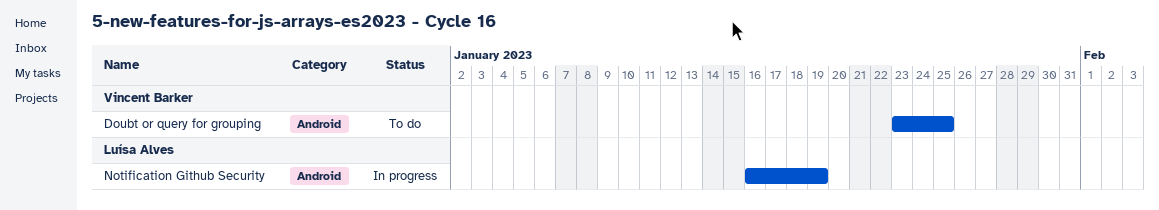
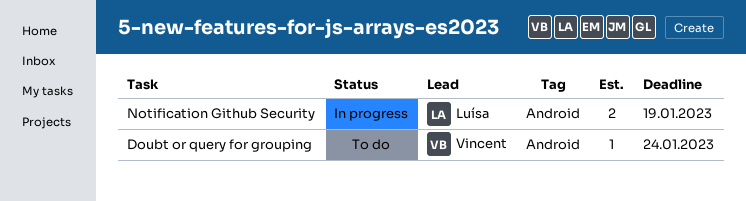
Doubt or query for grouping, due: Jan 25 -> Jan 24

